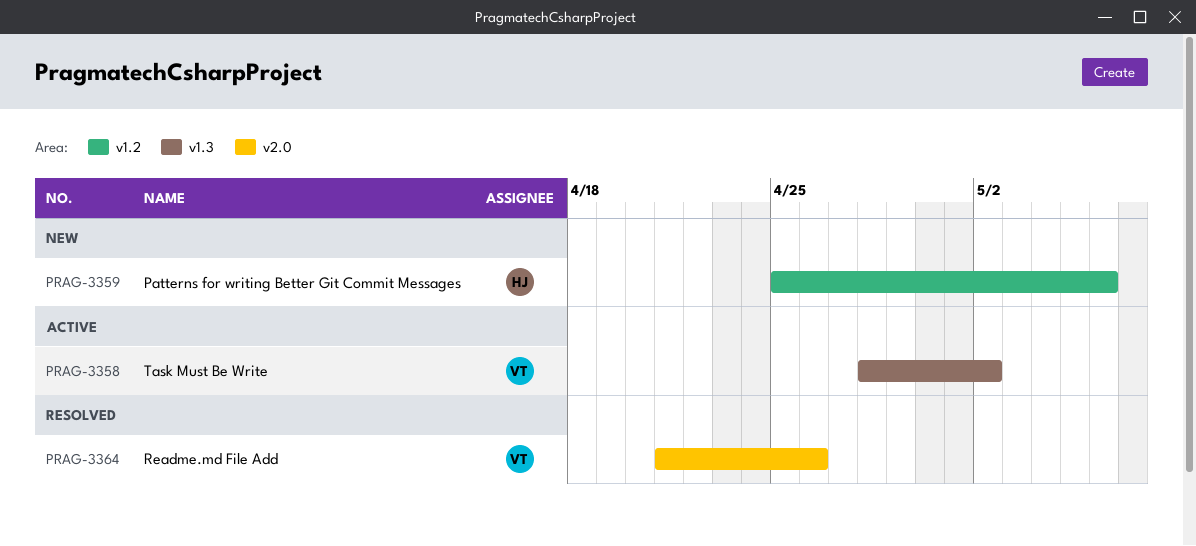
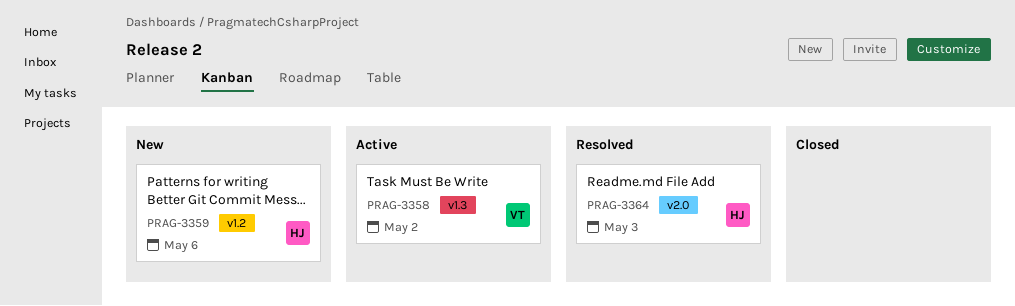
PRAG-3364, owner: VT -> HJ
PRAG-3364, due: Apr 26 -> May 3

